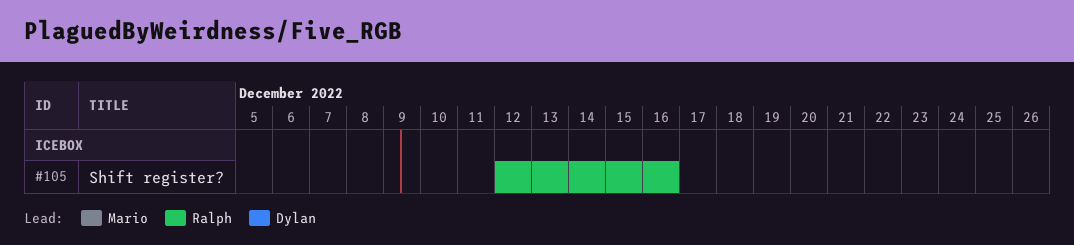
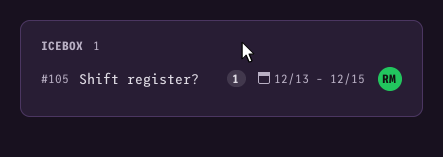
#105, start: Dec 12 -> Dec 13
#105, due: Dec 16 -> Dec 15

